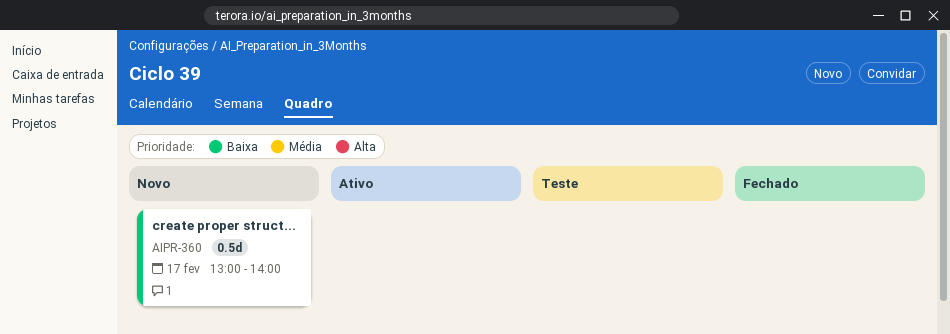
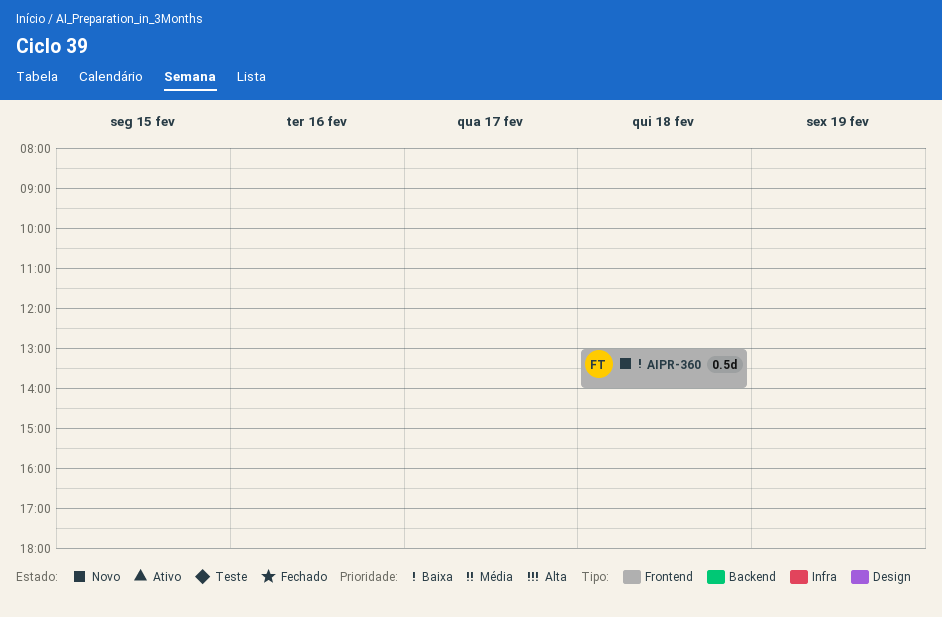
AIPR-360, day: Feb 17 -> Feb 18

